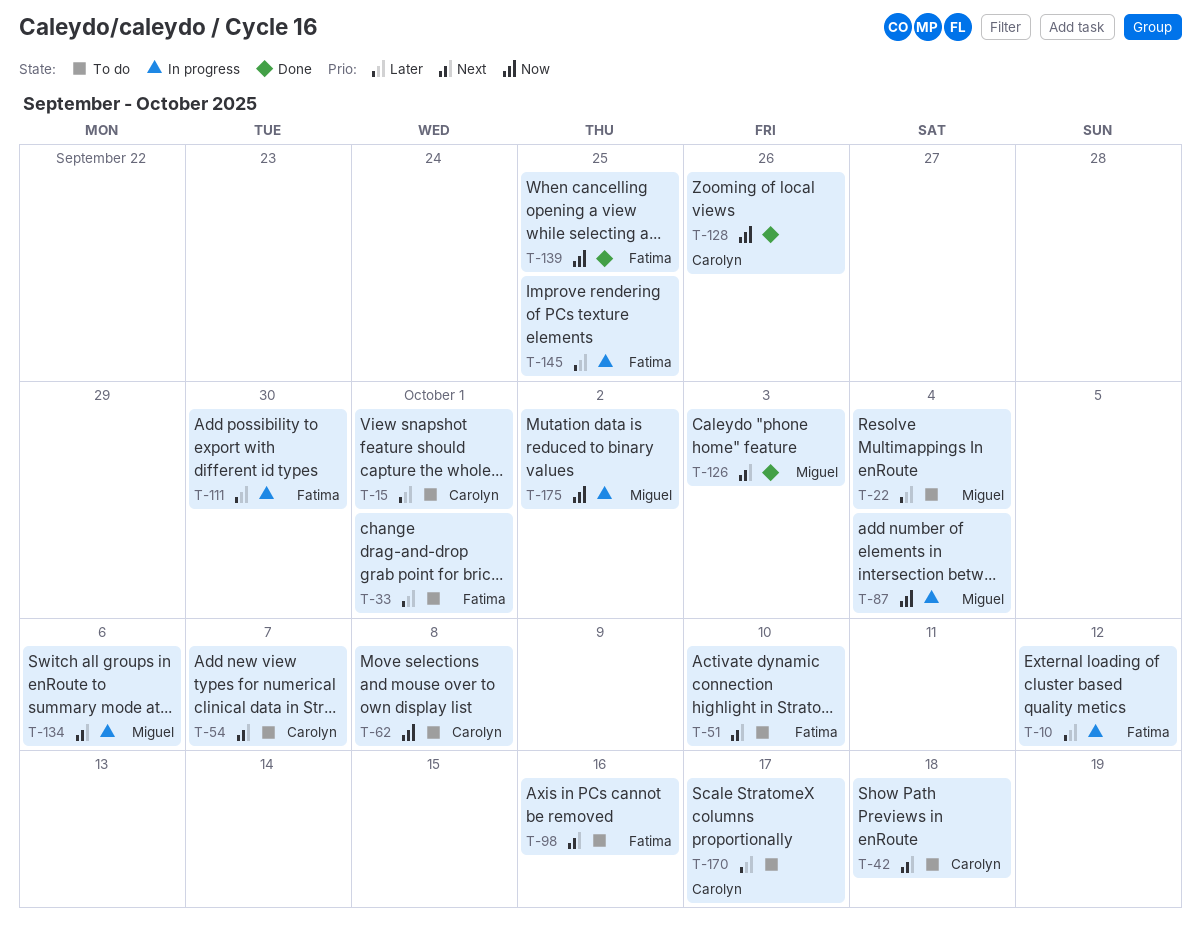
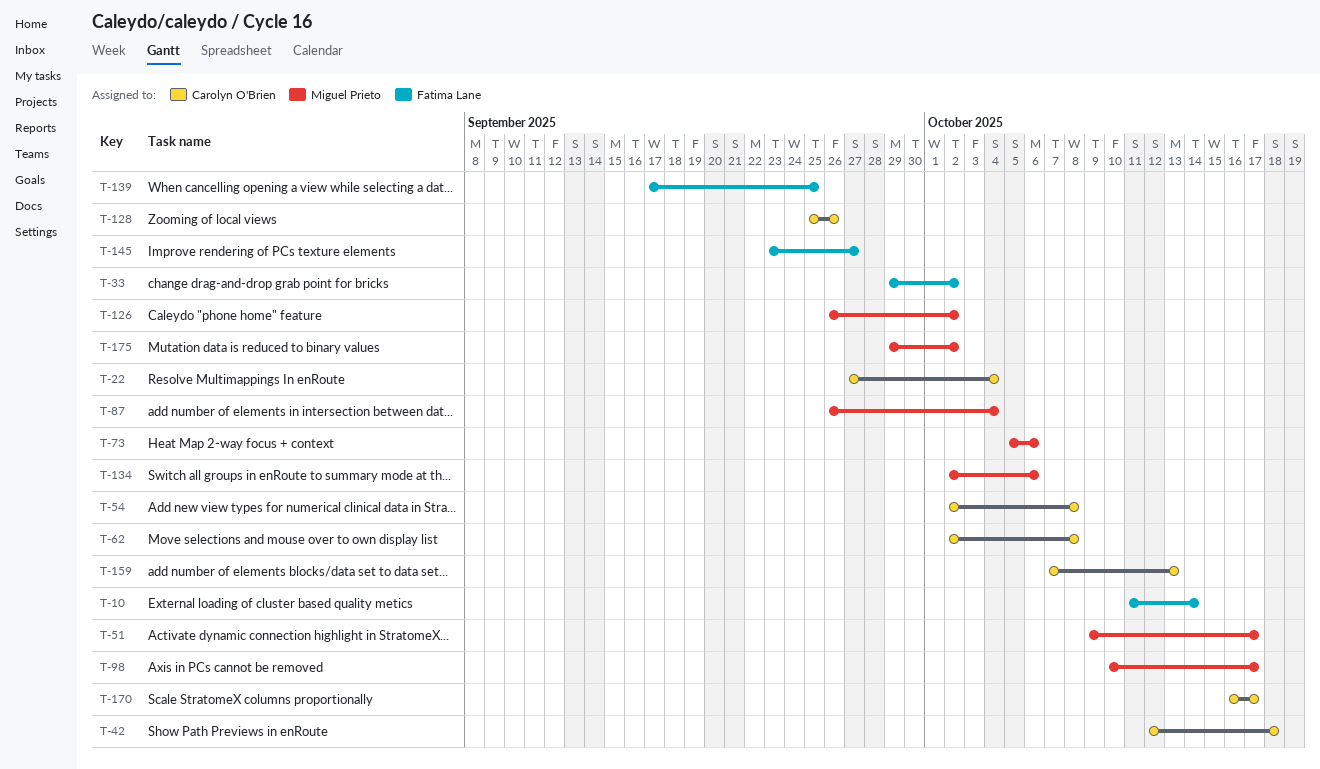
T-10, due: Oct 12 -> Oct 14
T-15: present -> none
T-22, owner: Miguel Prieto -> Carolyn O'Brien
T-33, due: Oct 1 -> Oct 2
T-51, owner: Fatima Lane -> Miguel Prieto
T-51, due: Oct 10 -> Oct 17
T-54, due: Oct 7 -> Oct 8
T-73: none -> present
T-98, owner: Fatima Lane -> Miguel Prieto
T-98, due: Oct 16 -> Oct 17
T-111: present -> none
T-126, due: Oct 3 -> Oct 2
T-145, due: Sep 25 -> Sep 27
T-159: none -> present

